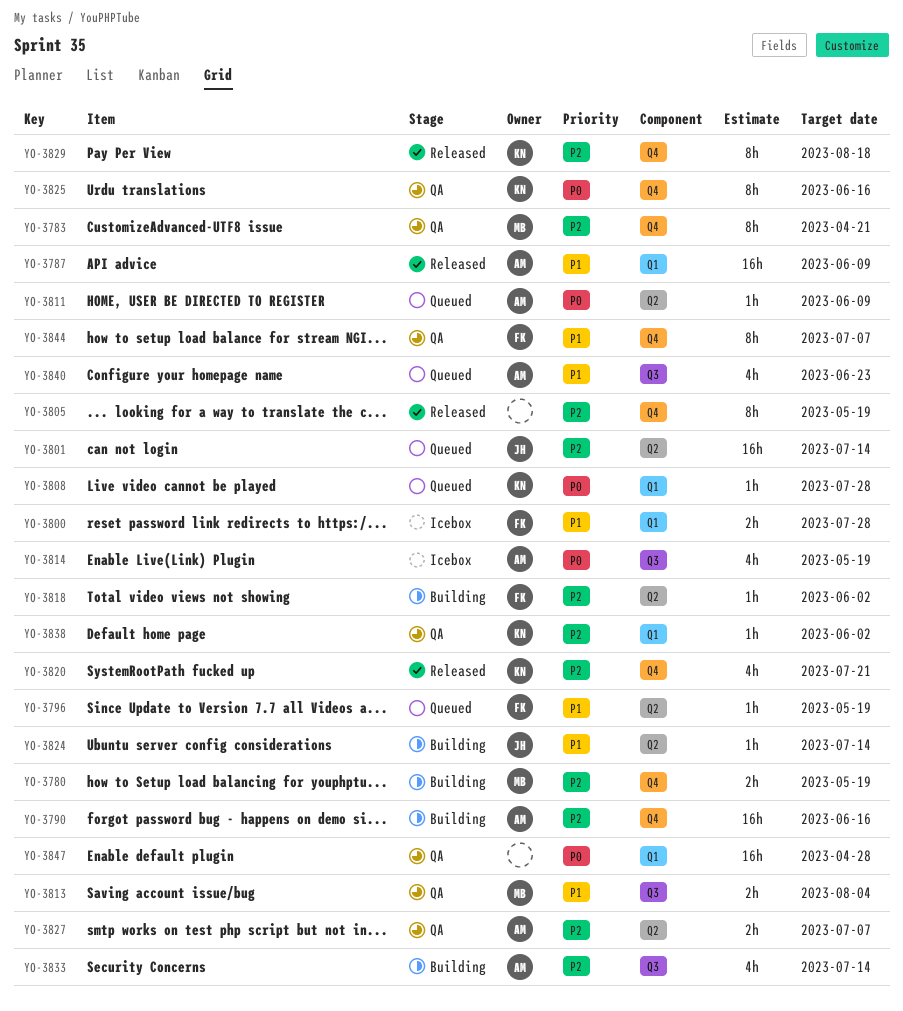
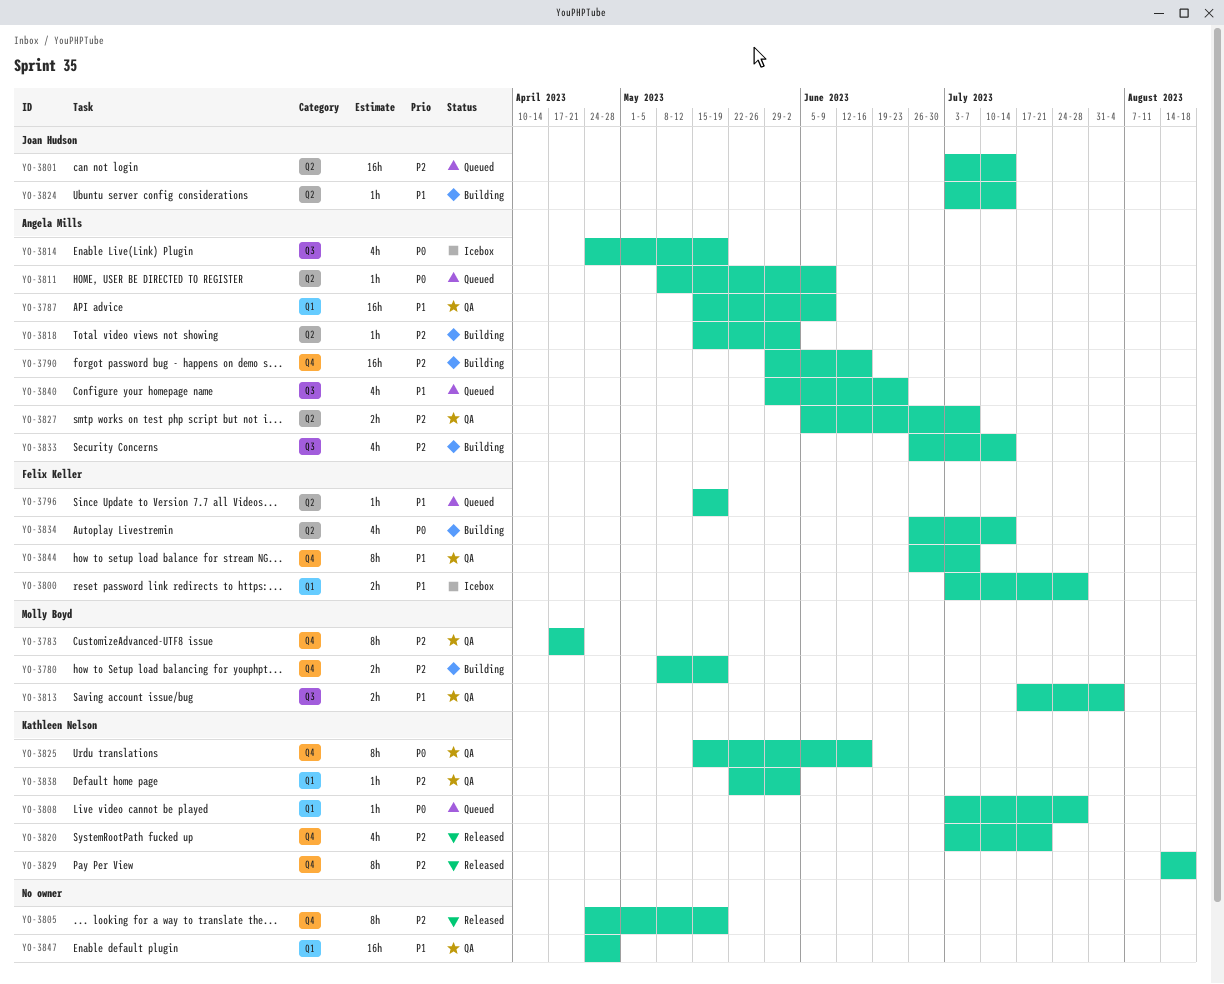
YO-3787, status: Released -> QA
YO-3818, owner: Felix Keller -> Angela Mills
YO-3834: none -> present
YO-3847, priority: P0 -> P1

